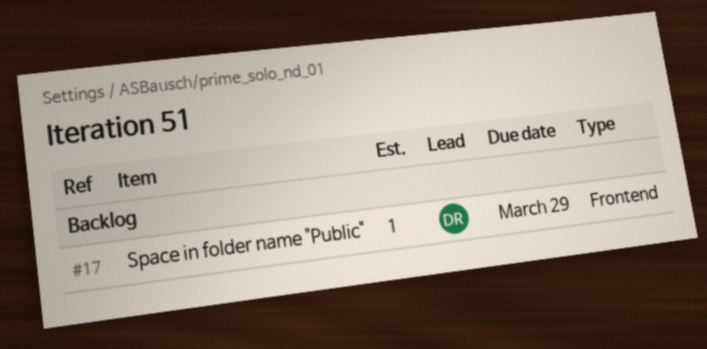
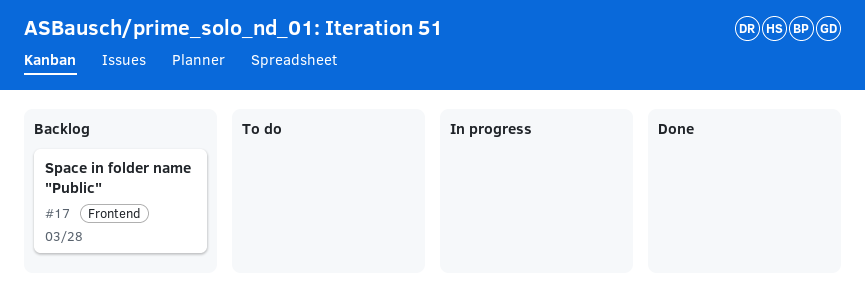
#17, due: Mar 29 -> Mar 28

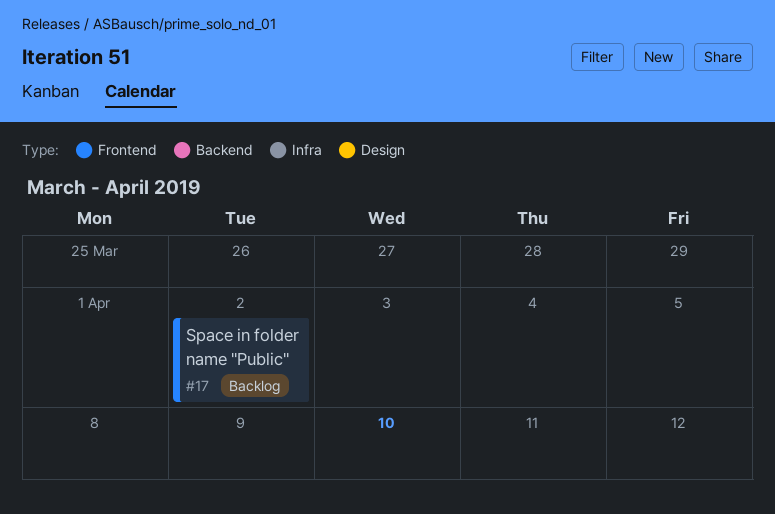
#17, due: Mar 28 -> Apr 2

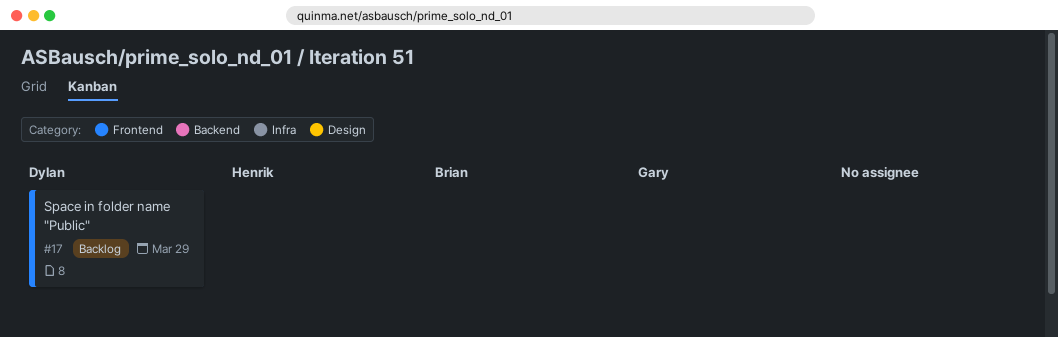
#17, due: Apr 2 -> Mar 29

